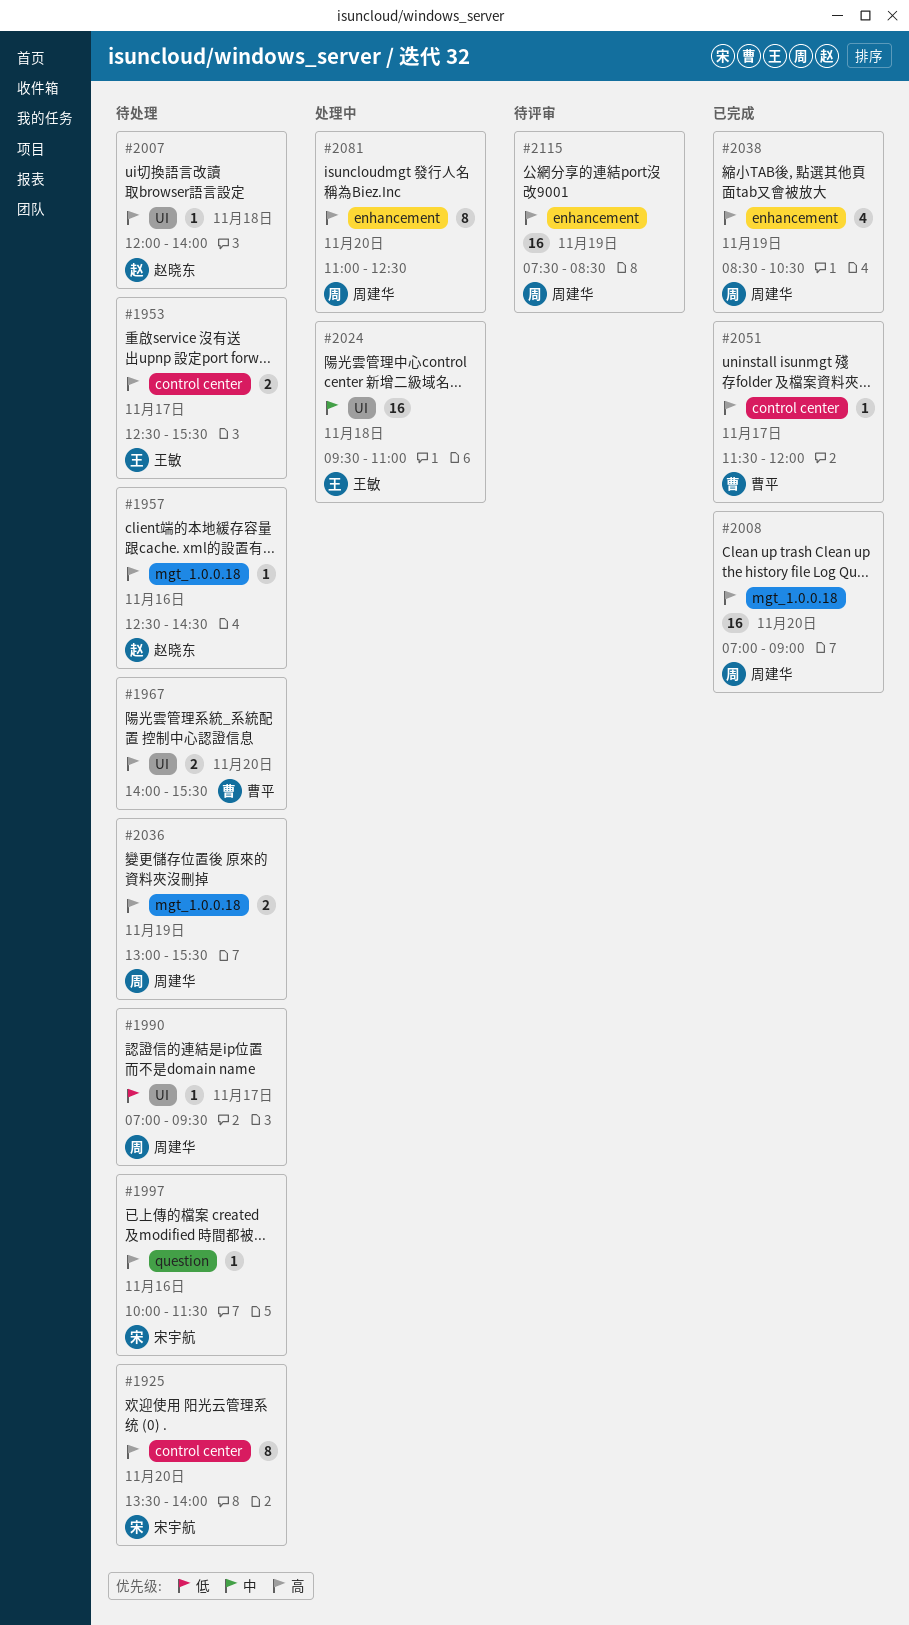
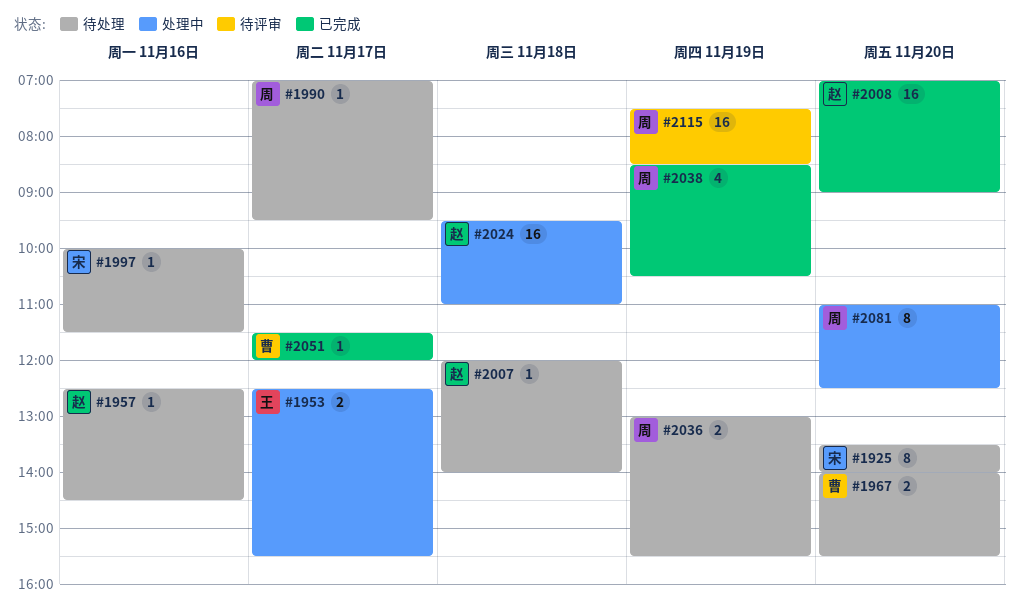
#1953, status: 待处理 -> 处理中
#2008, owner: 周建华 -> 赵晓东
#2024, owner: 王敏 -> 赵晓东

